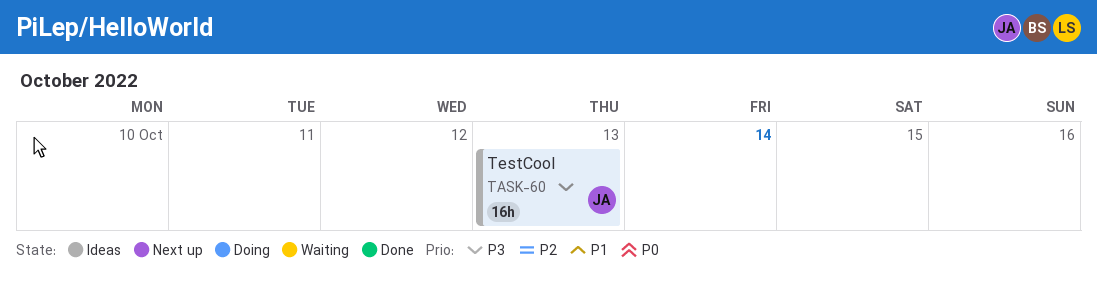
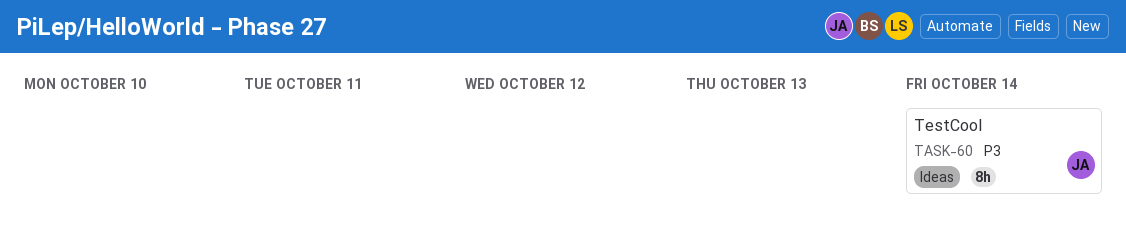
TASK-60, estimate: 16h -> 8h
TASK-60, due: Oct 13 -> Oct 14

